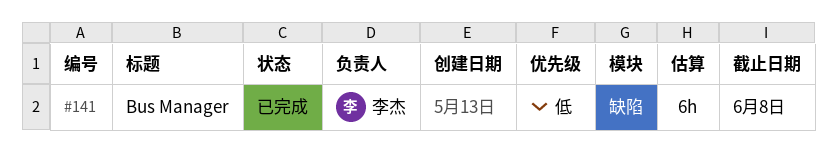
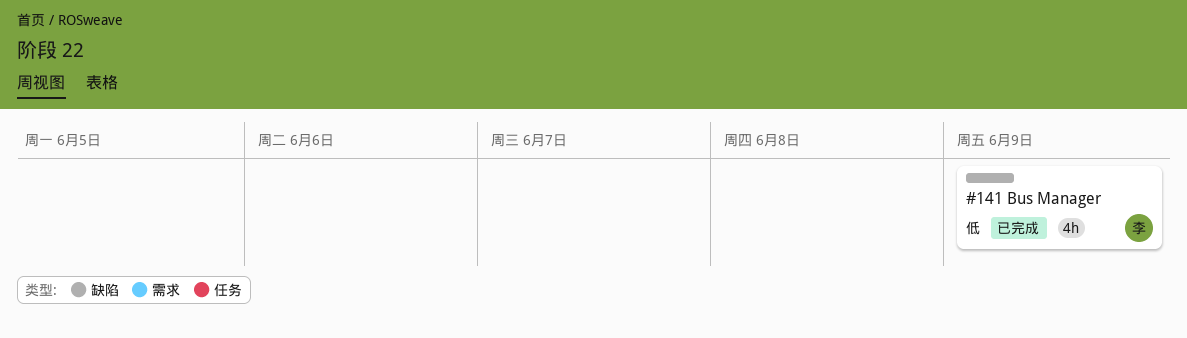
#141, estimate: 6h -> 4h
#141, due: Jun 8 -> Jun 9

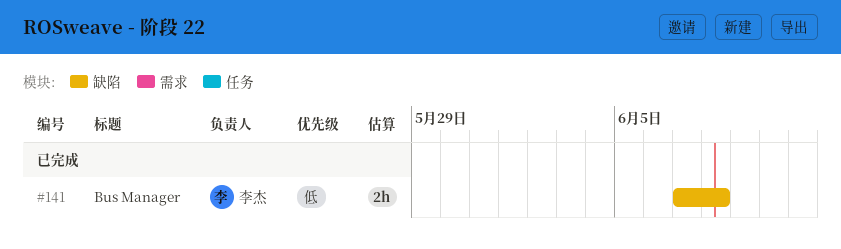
#141, estimate: 4h -> 2h
#141, due: Jun 9 -> Jun 8

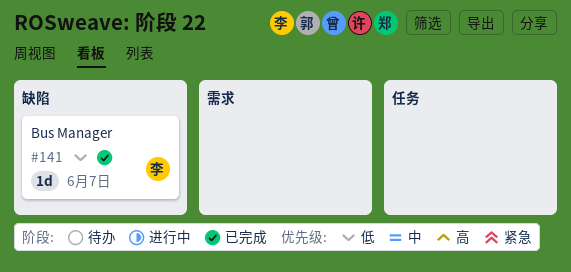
#141, estimate: 2h -> 1d
#141, due: Jun 8 -> Jun 7

